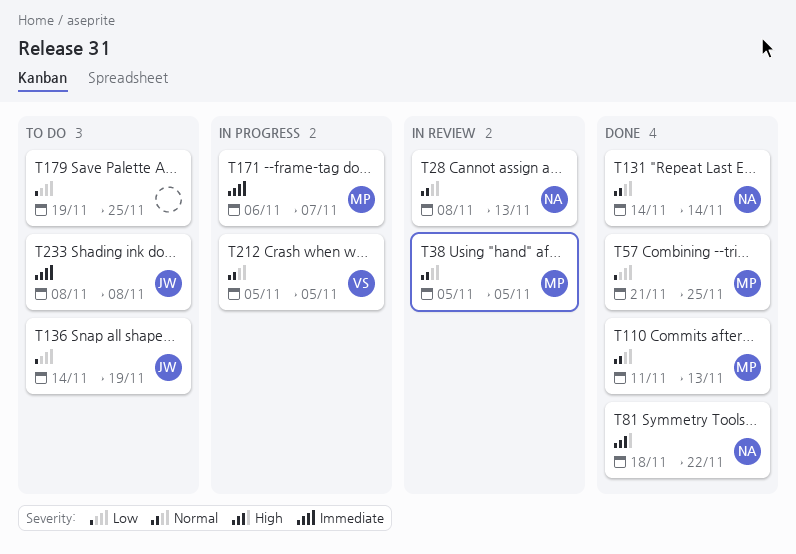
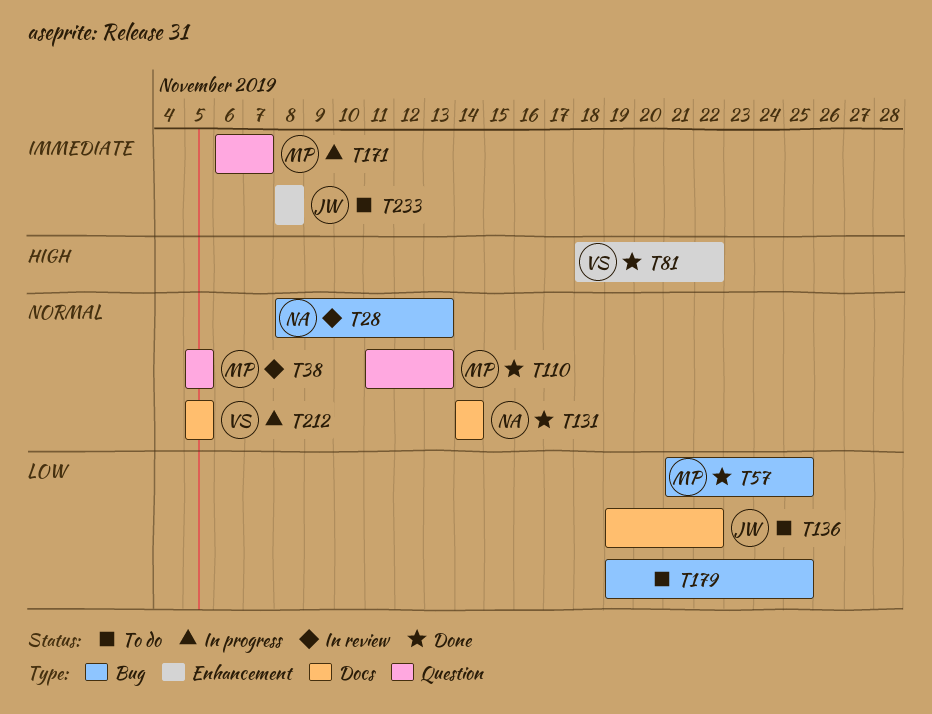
T81, owner: NA -> VS
T136, start: Nov 14 -> Nov 19
T136, due: Nov 19 -> Nov 22

